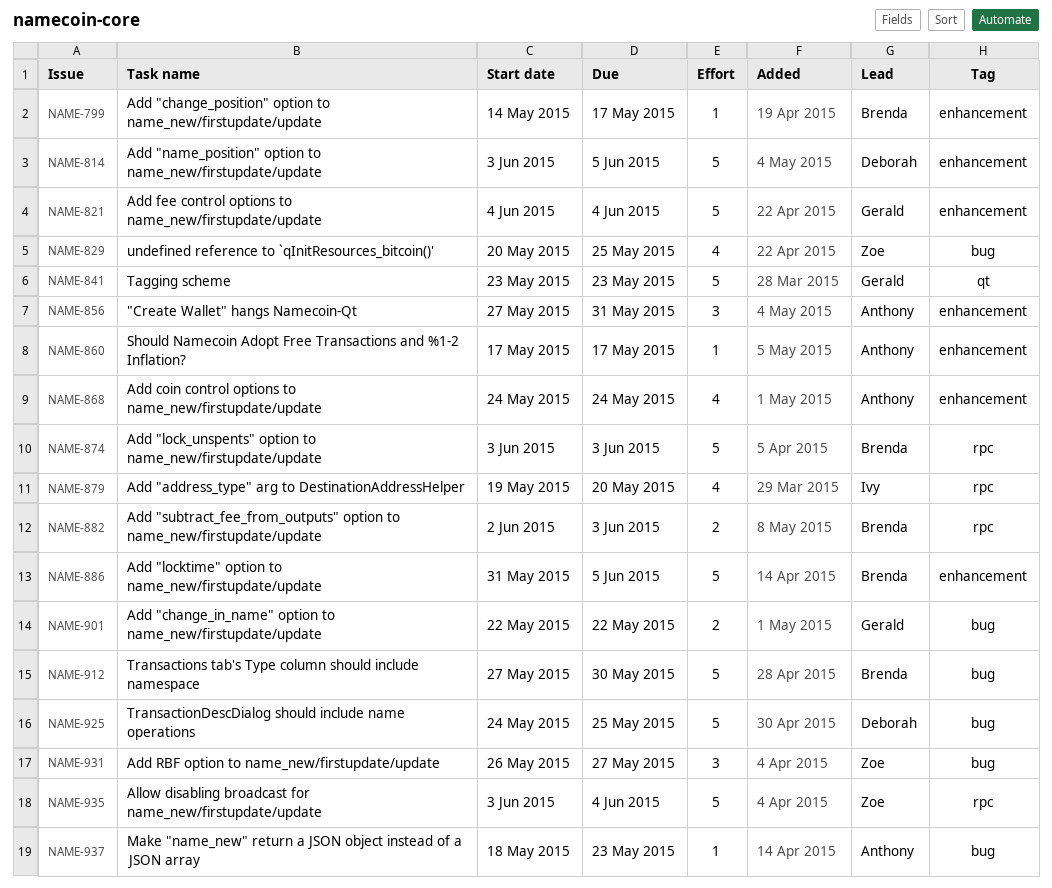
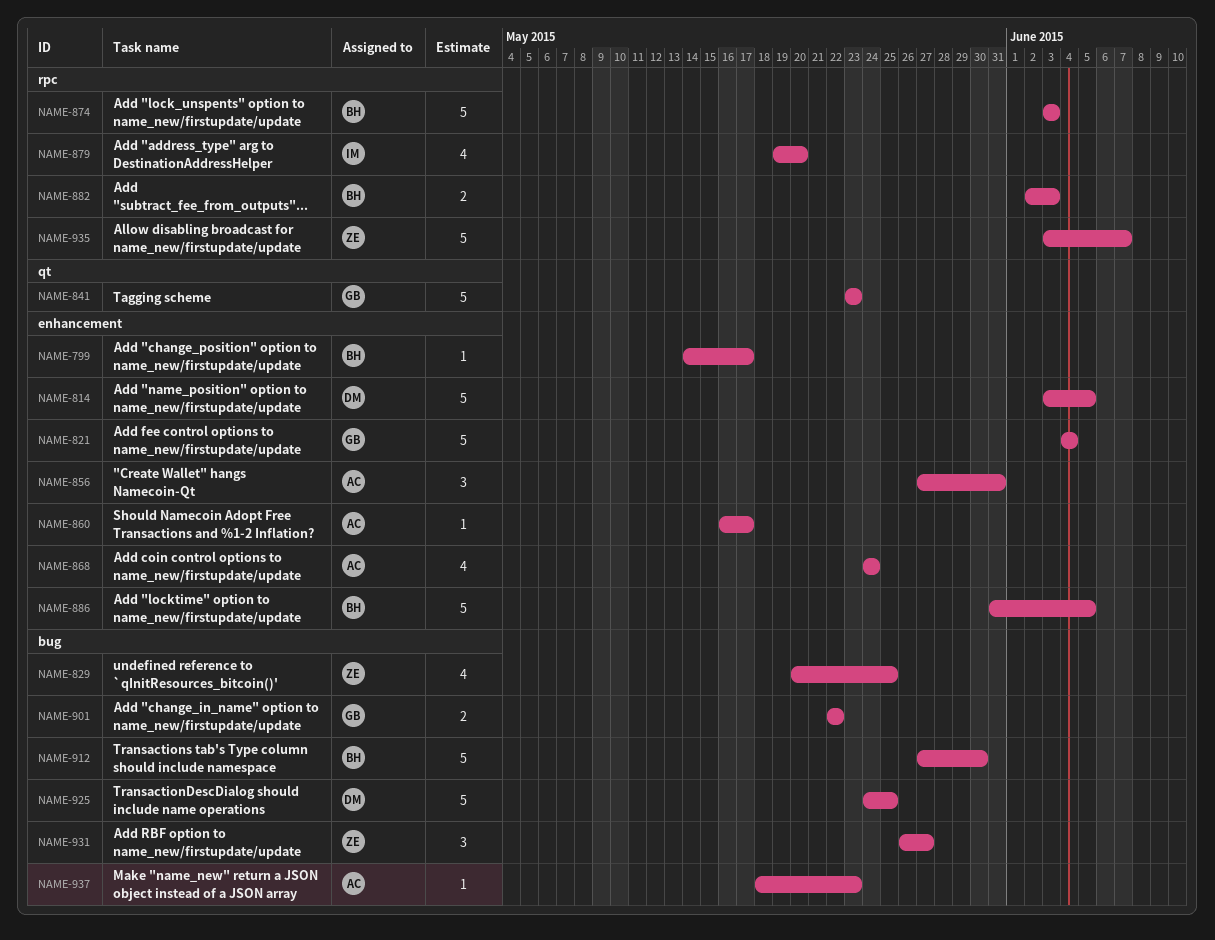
NAME-860, start: May 17 -> May 16
NAME-935, due: Jun 4 -> Jun 7

